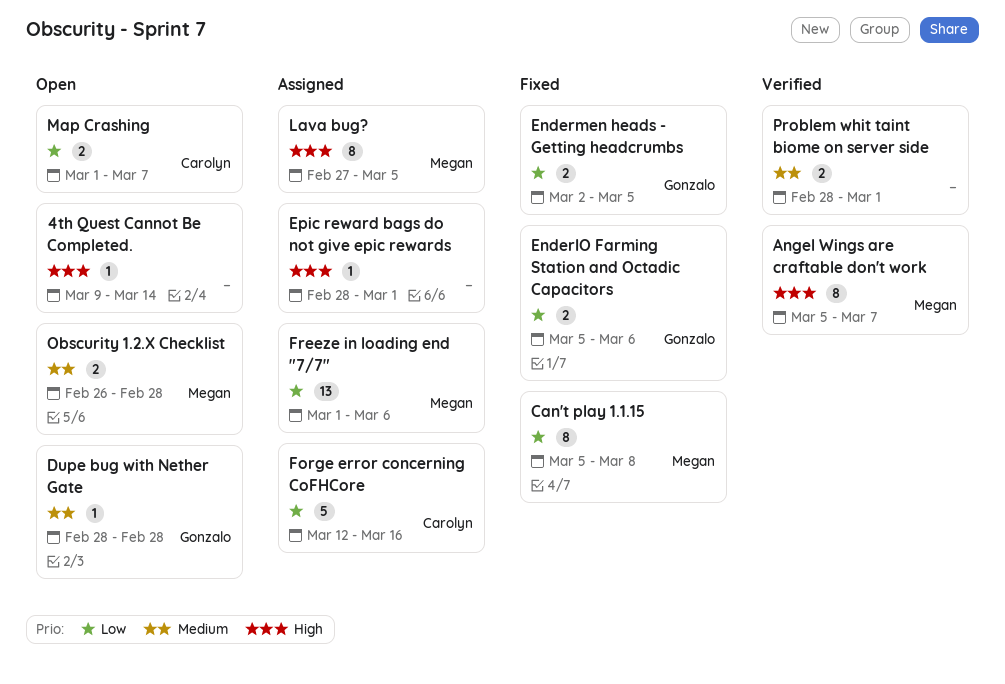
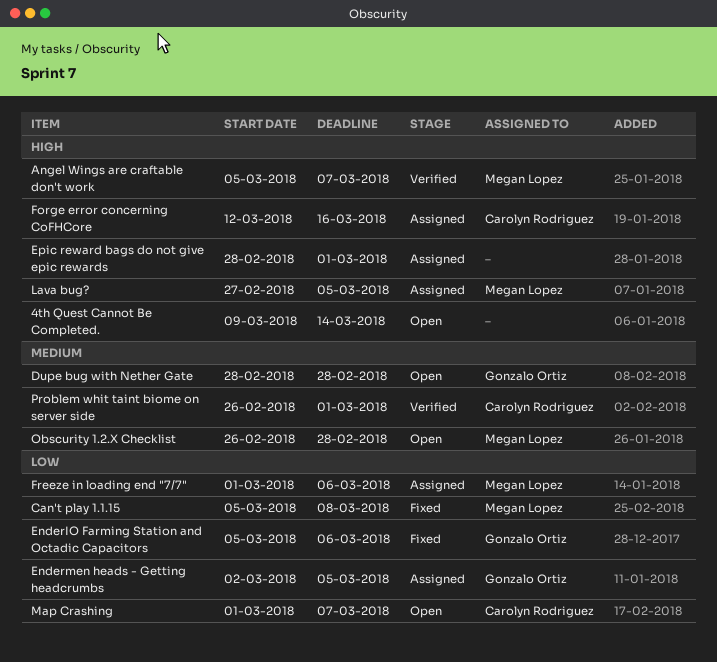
Endermen heads - Getting headcrumbs, status: Fixed -> Assigned
Forge error concerning CoFHCore, priority: Low -> High
Problem whit taint biome on server side, owner: none -> Carolyn Rodriguez
Problem whit taint biome on server side, start: Feb 28 -> Feb 26

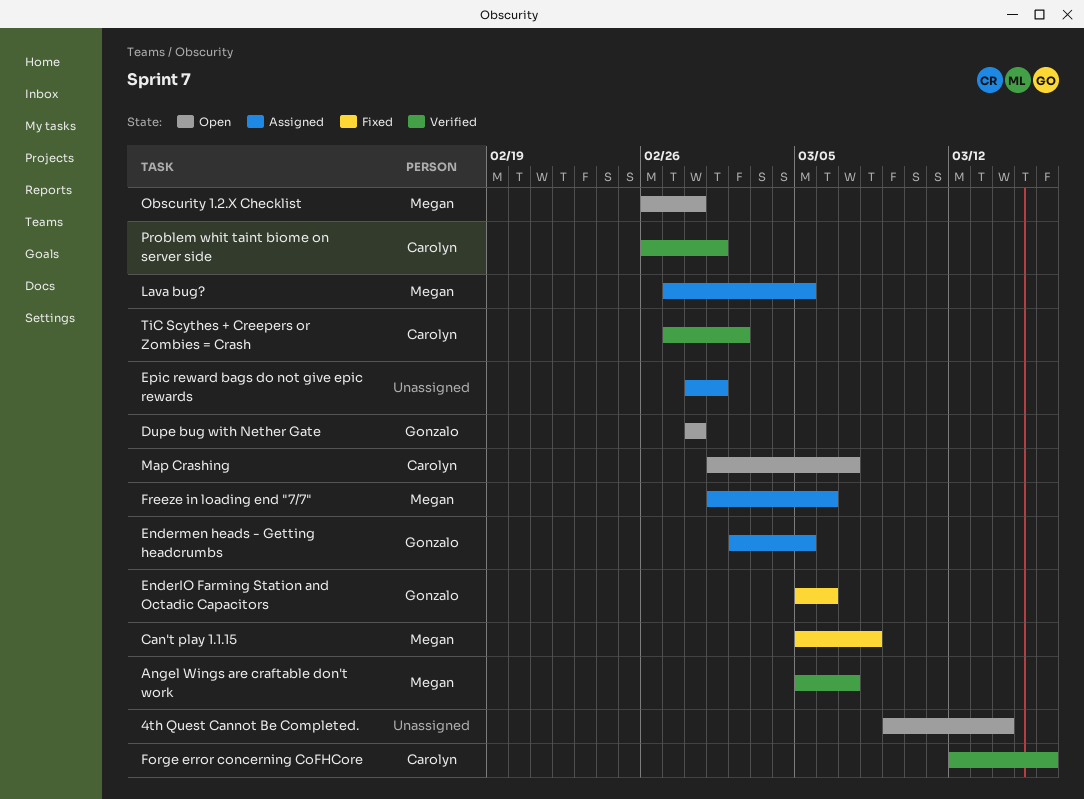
Forge error concerning CoFHCore, status: Assigned -> Verified
TiC Scythes + Creepers or Zombies = Crash: none -> present

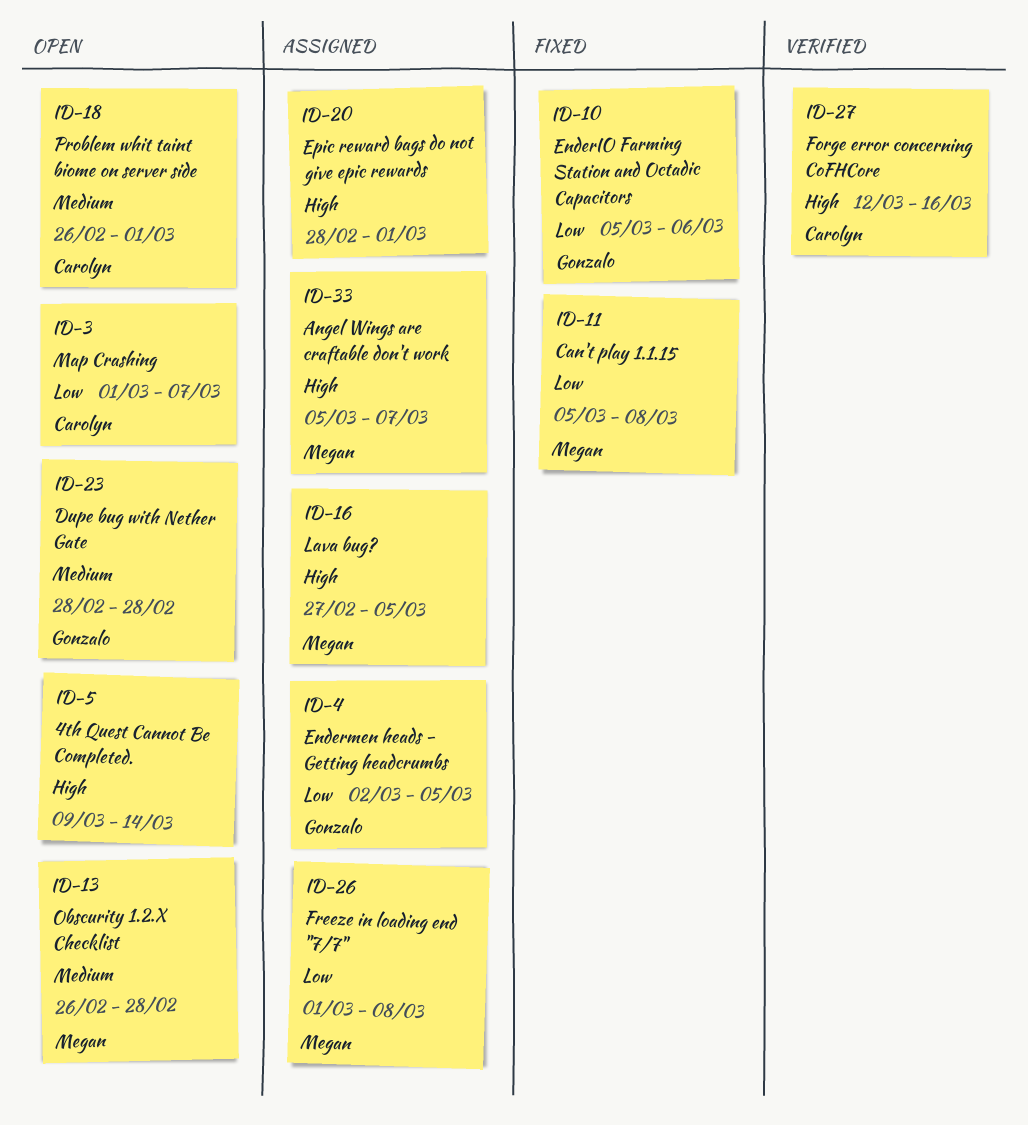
Angel Wings are craftable don't work, status: Verified -> Assigned
Freeze in loading end "7/7", due: Mar 6 -> Mar 8
Problem whit taint biome on server side, status: Verified -> Open
TiC Scythes + Creepers or Zombies = Crash: present -> none

